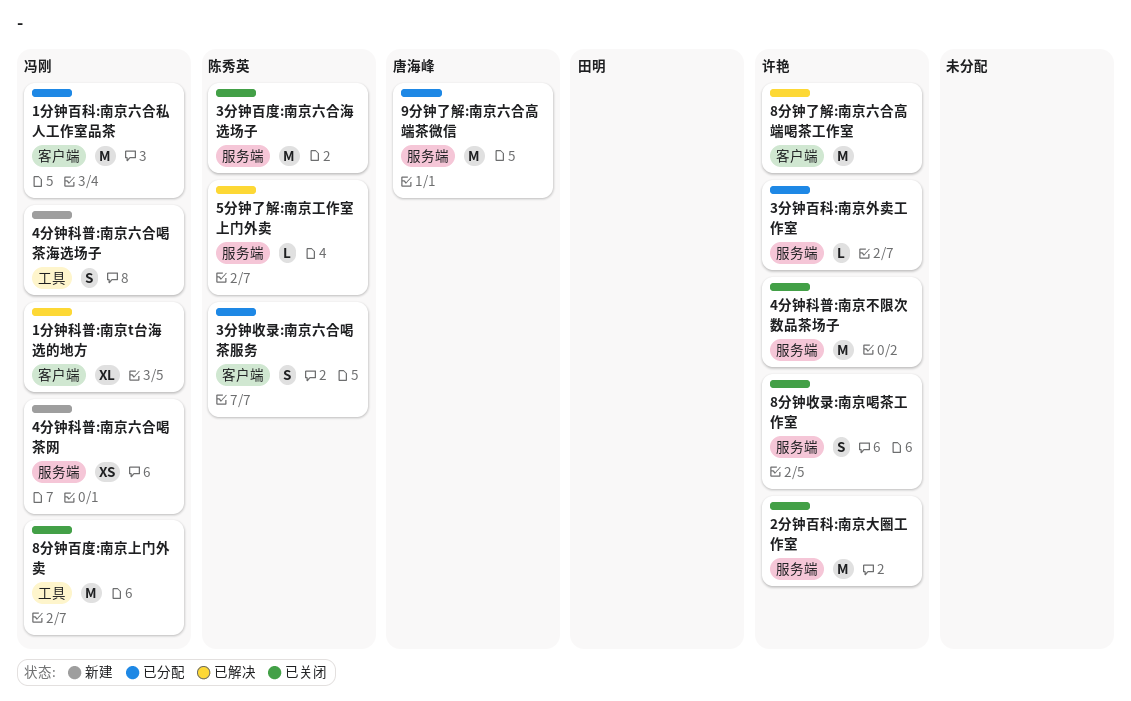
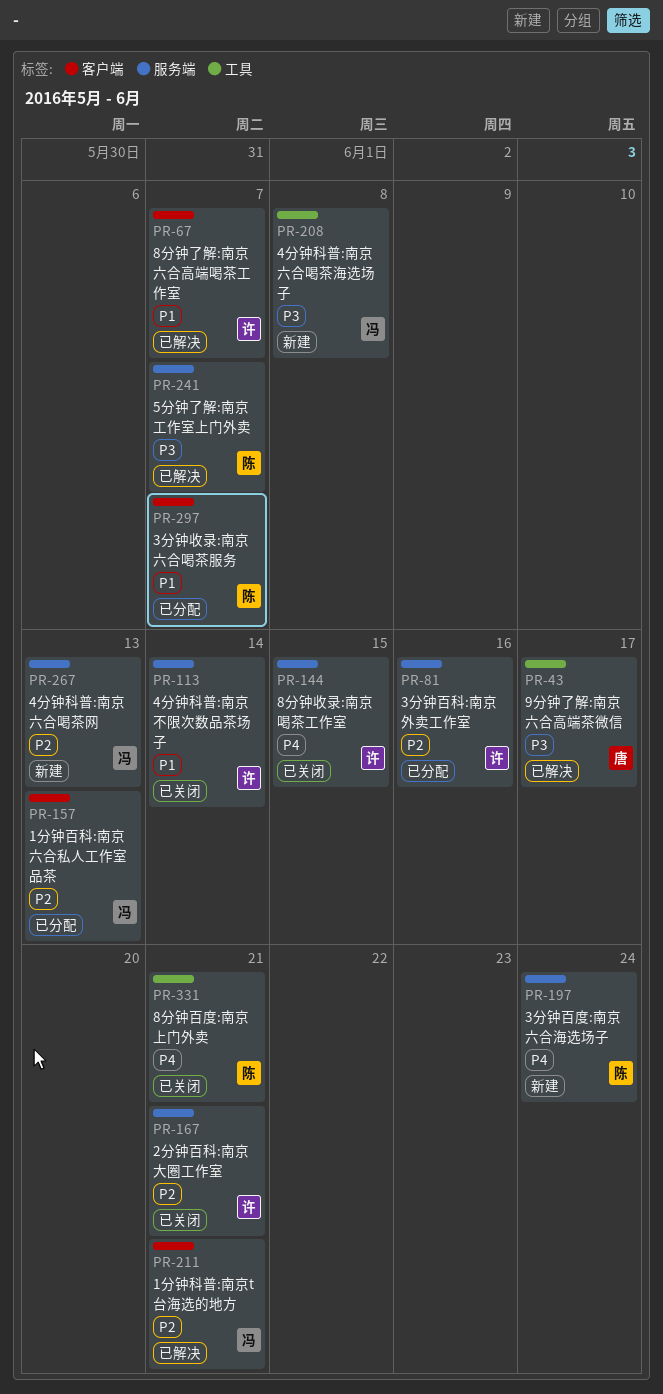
3分钟百度:南京六合海选场子, status: 已关闭 -> 新建
8分钟百度:南京上门外卖, owner: 冯刚 -> 陈秀英
9分钟了解:南京六合高端茶微信, status: 已分配 -> 已解决
9分钟了解:南京六合高端茶微信, label: 服务端 -> 工具

